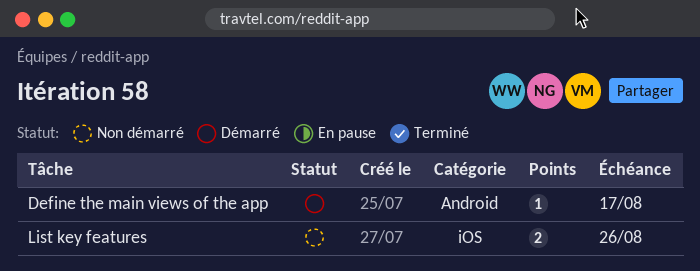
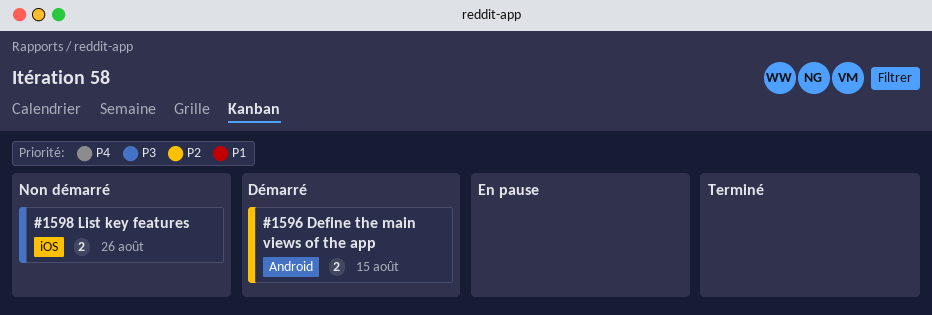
Define the main views of the app, estimate: 1 -> 2
Define the main views of the app, due: Aug 17 -> Aug 15

